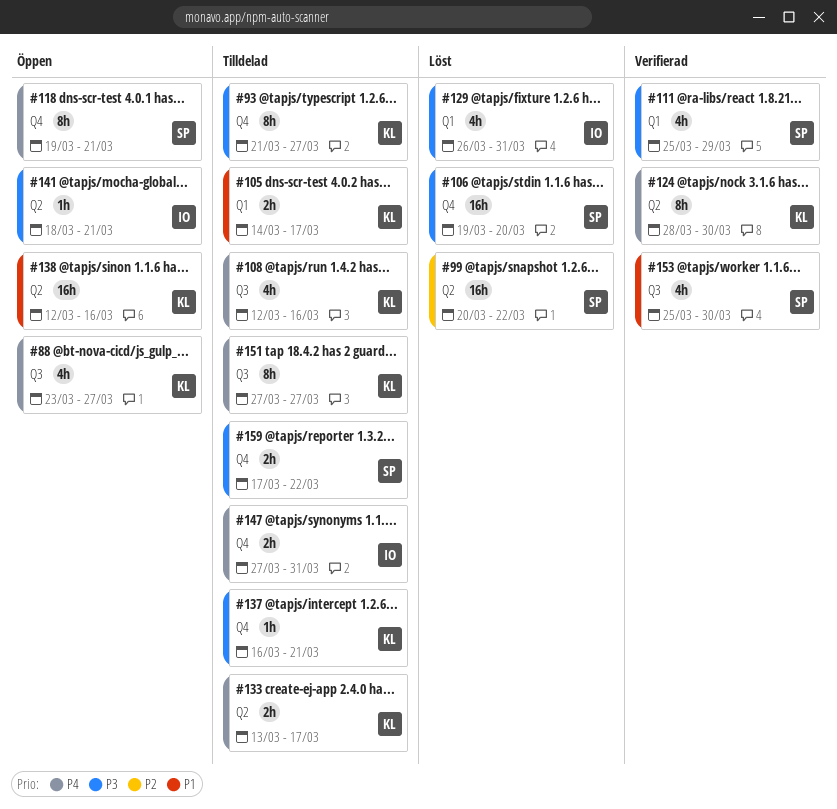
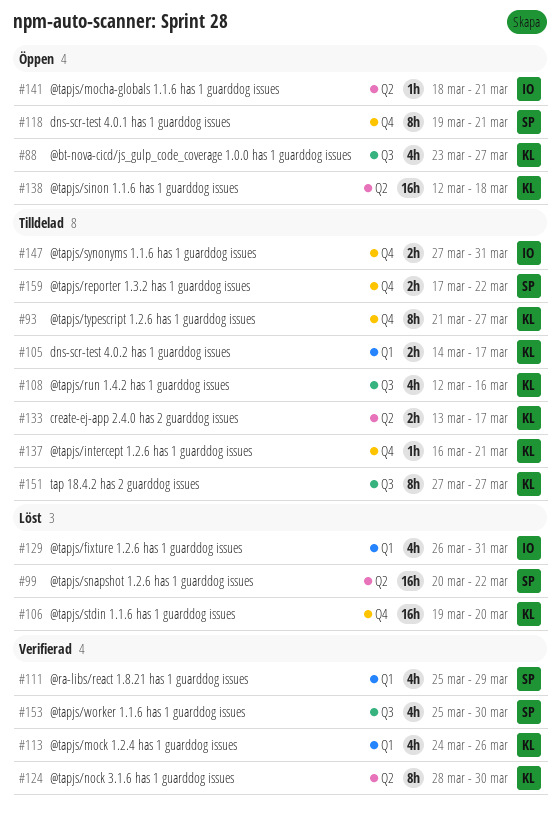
#106, owner: SP -> KL
#113: none -> present
#138, due: Mar 16 -> Mar 18

